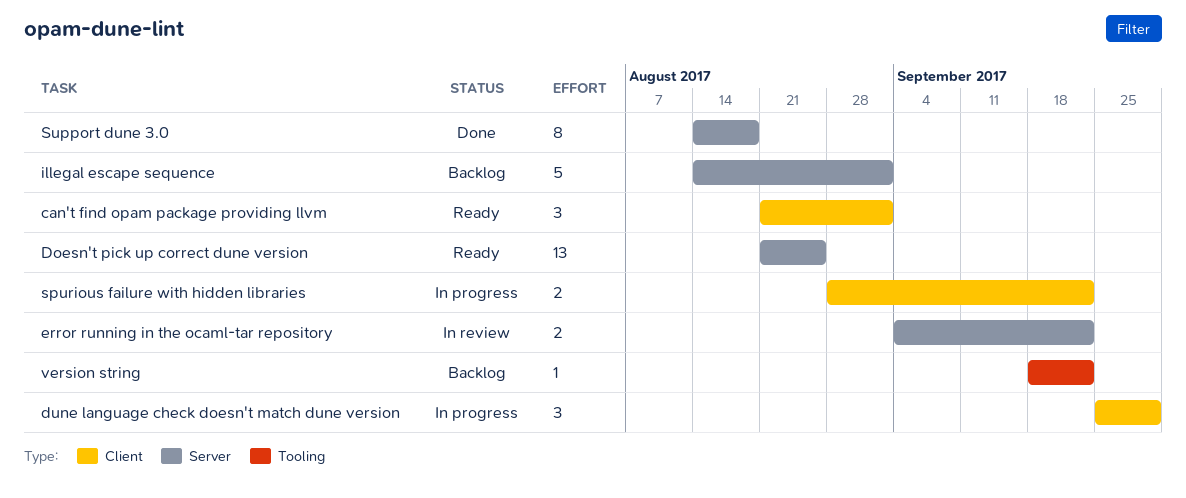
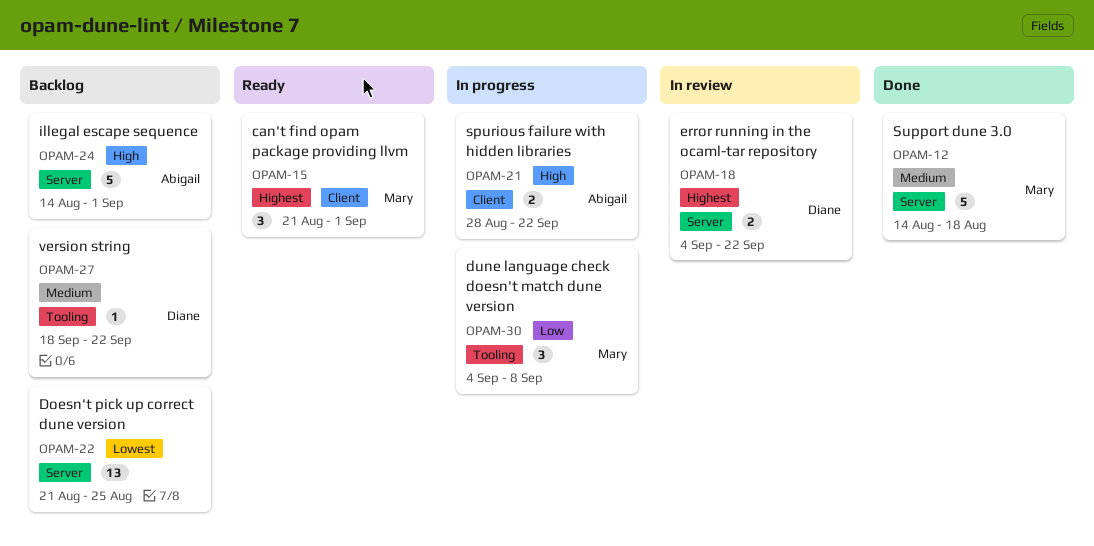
Doesn't pick up correct dune version, status: Ready -> Backlog
dune language check doesn't match dune version, label: Client -> Tooling
dune language check doesn't match dune version, start: Sep 25 -> Sep 4
dune language check doesn't match dune version, due: Sep 29 -> Sep 8
Support dune 3.0, estimate: 8 -> 5

